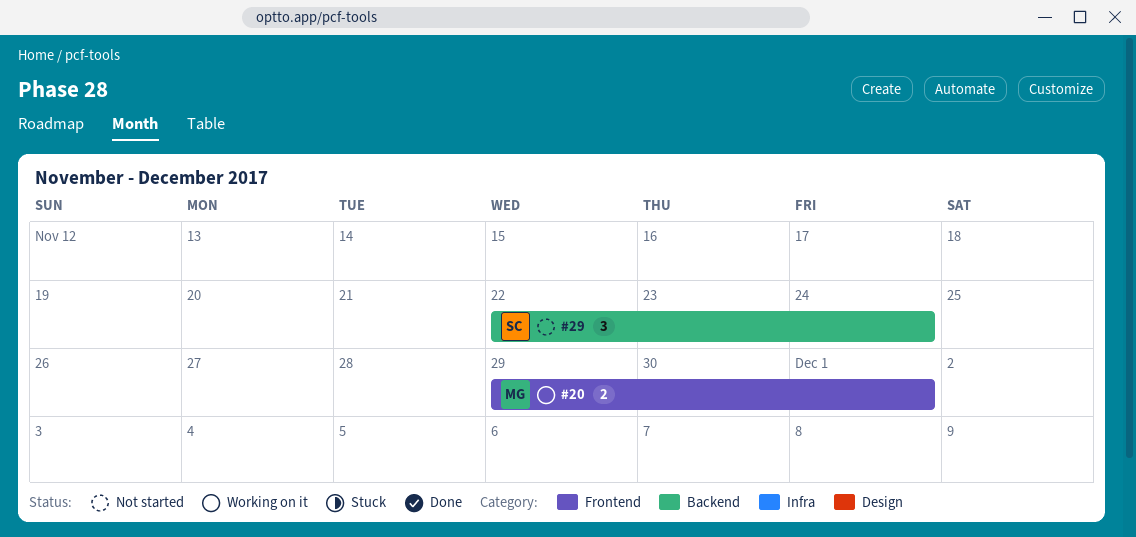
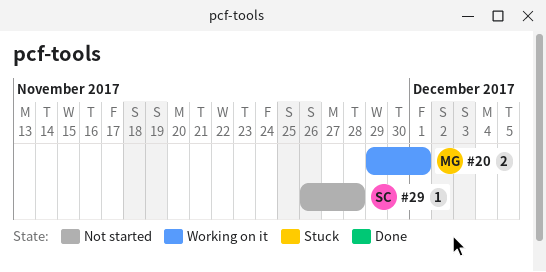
#29, estimate: 3 -> 1
#29, start: Nov 22 -> Nov 26
#29, due: Nov 24 -> Nov 28

